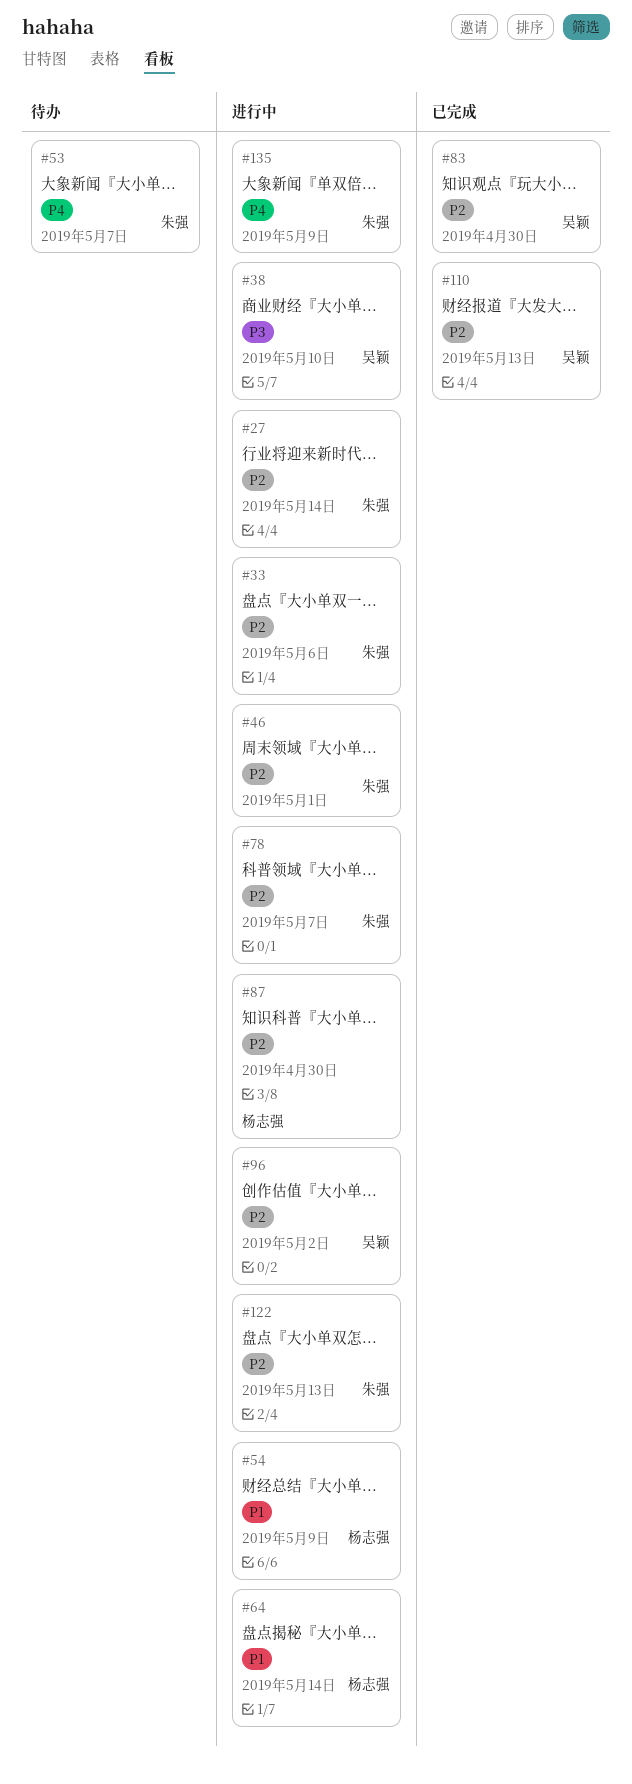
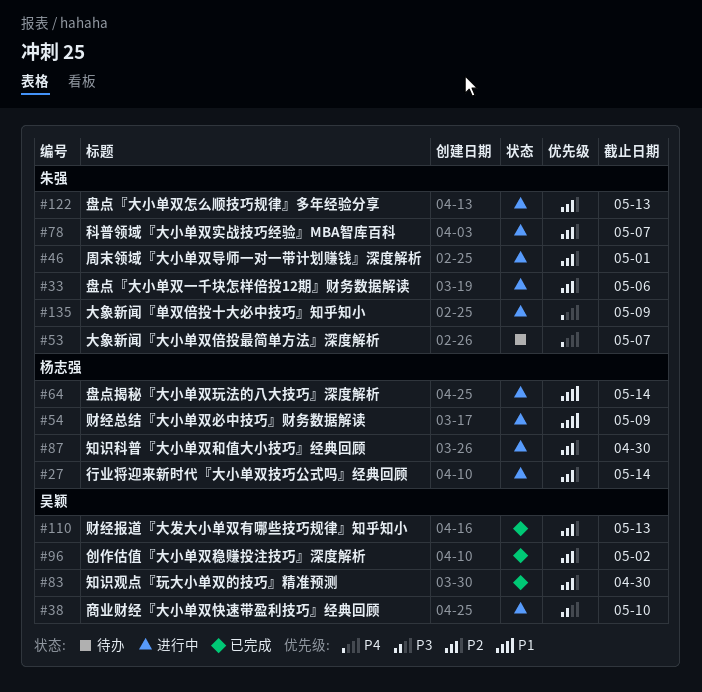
#27, owner: 朱强 -> 杨志强
#96, status: 进行中 -> 已完成

